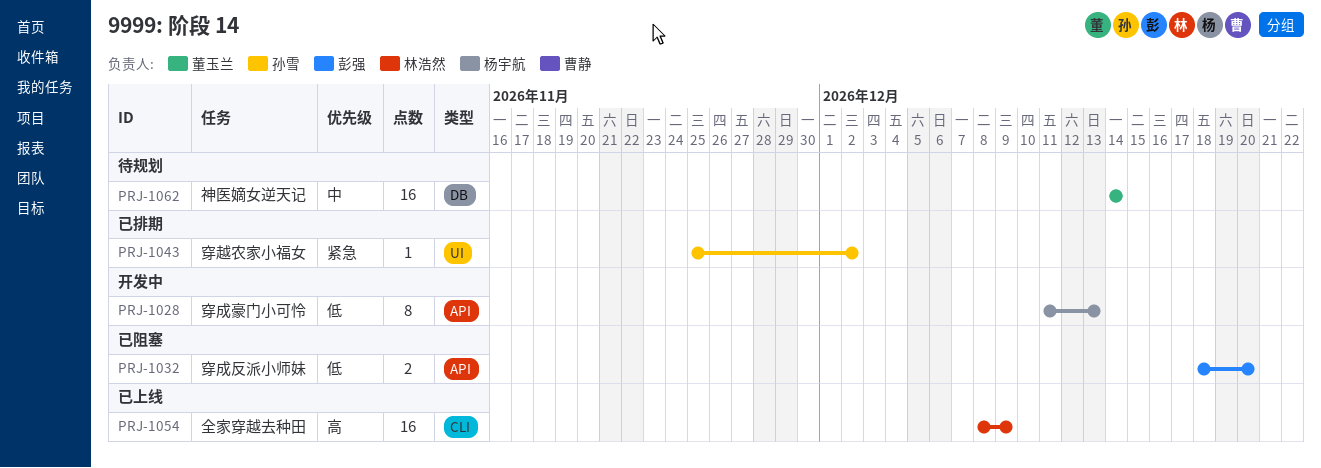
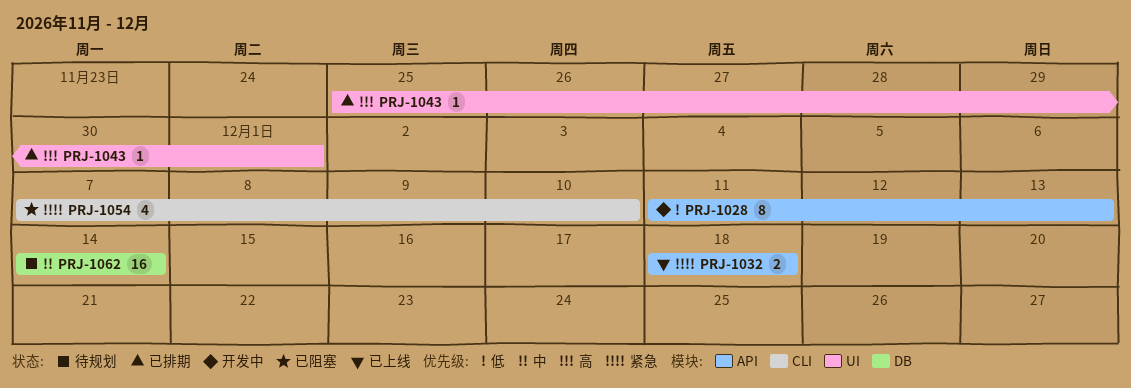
PRJ-1032, status: 已阻塞 -> 已上线
PRJ-1032, priority: 低 -> 紧急
PRJ-1032, due: Dec 20 -> Dec 18
PRJ-1043, priority: 紧急 -> 高
PRJ-1043, due: Dec 2 -> Dec 1
PRJ-1054, status: 已上线 -> 已阻塞
PRJ-1054, priority: 高 -> 紧急
PRJ-1054, estimate: 16 -> 4
PRJ-1054, start: Dec 8 -> Dec 7
PRJ-1054, due: Dec 9 -> Dec 10

